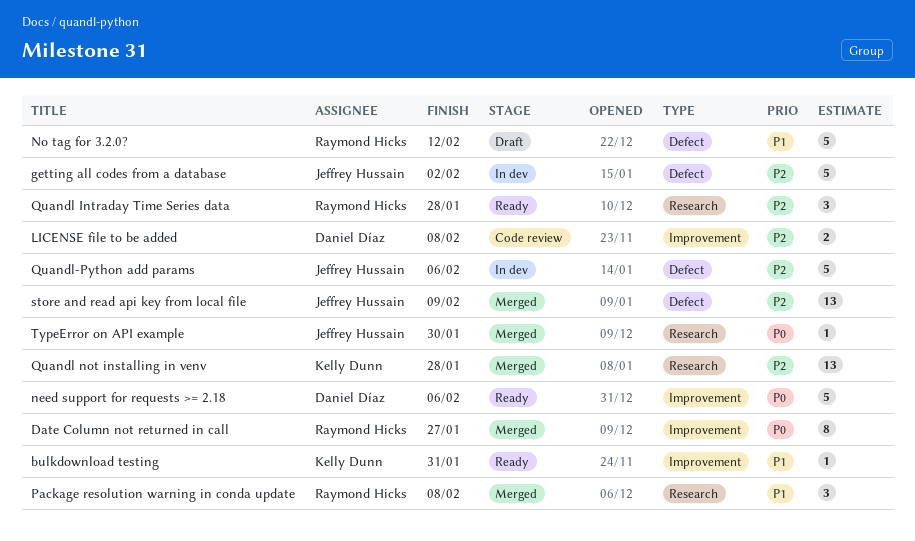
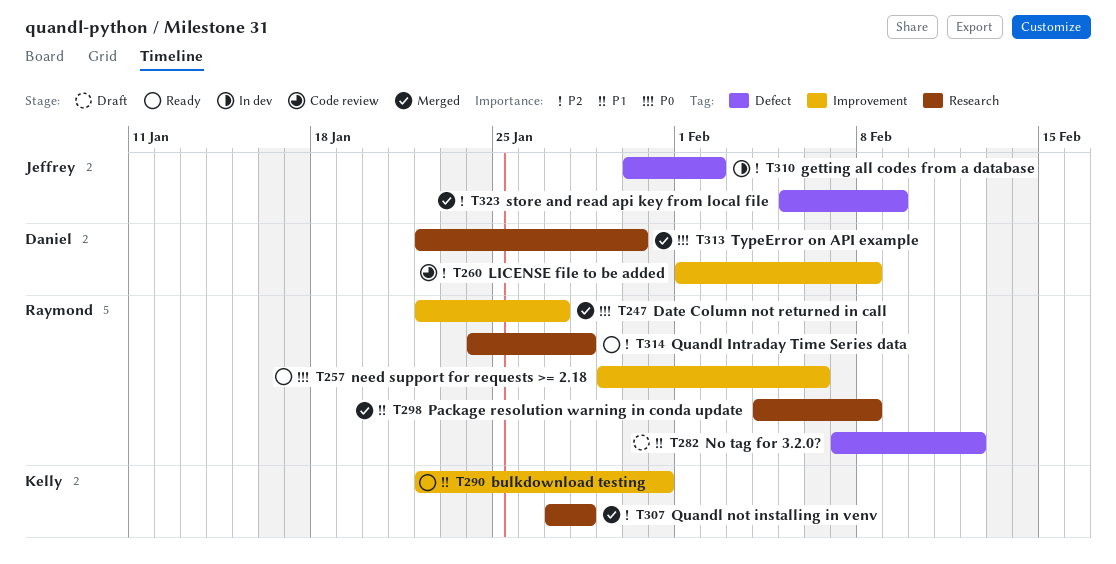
need support for requests >= 2.18, owner: Daniel Díaz -> Raymond Hicks
Quandl-Python add params: present -> none
TypeError on API example, owner: Jeffrey Hussain -> Daniel Díaz

